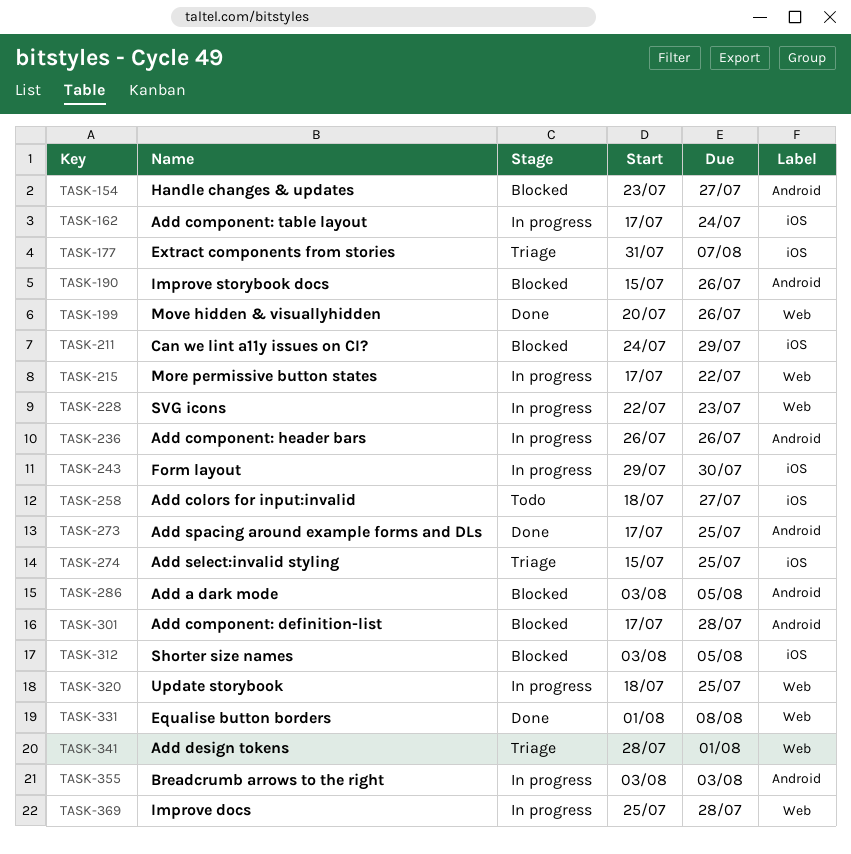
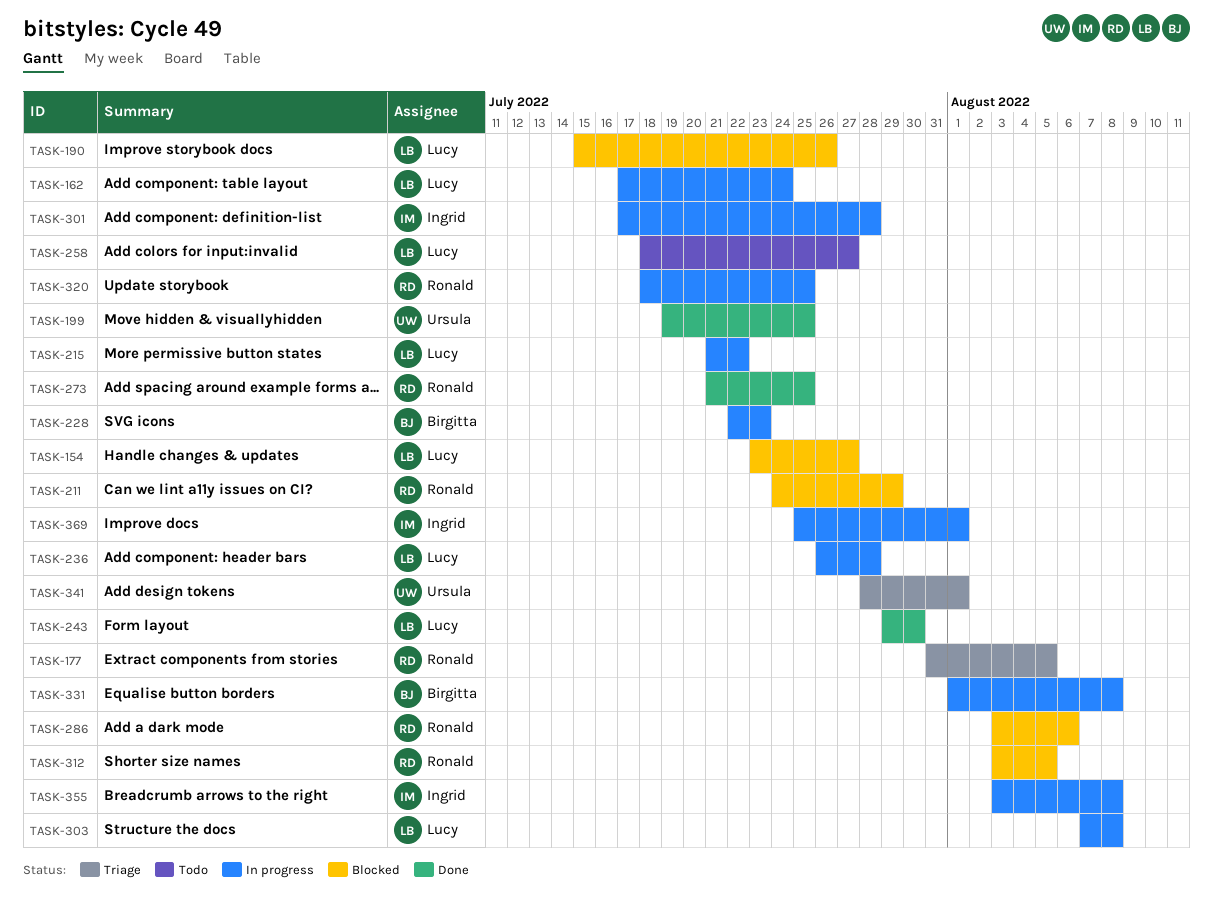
TASK-177, due: Aug 7 -> Aug 5
TASK-199, start: Jul 20 -> Jul 19
TASK-199, due: Jul 26 -> Jul 25
TASK-215, start: Jul 17 -> Jul 21
TASK-236, due: Jul 26 -> Jul 28
TASK-243, status: In progress -> Done
TASK-273, start: Jul 17 -> Jul 21
TASK-274: present -> none
TASK-286, due: Aug 5 -> Aug 6
TASK-301, status: Blocked -> In progress
TASK-303: none -> present
TASK-331, status: Done -> In progress
TASK-355, due: Aug 3 -> Aug 8
TASK-369, due: Jul 28 -> Aug 1

